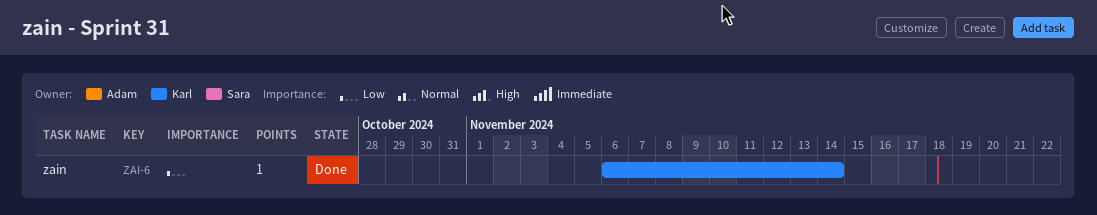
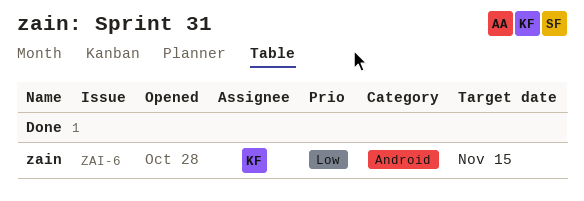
ZAI-6, due: Nov 14 -> Nov 15

